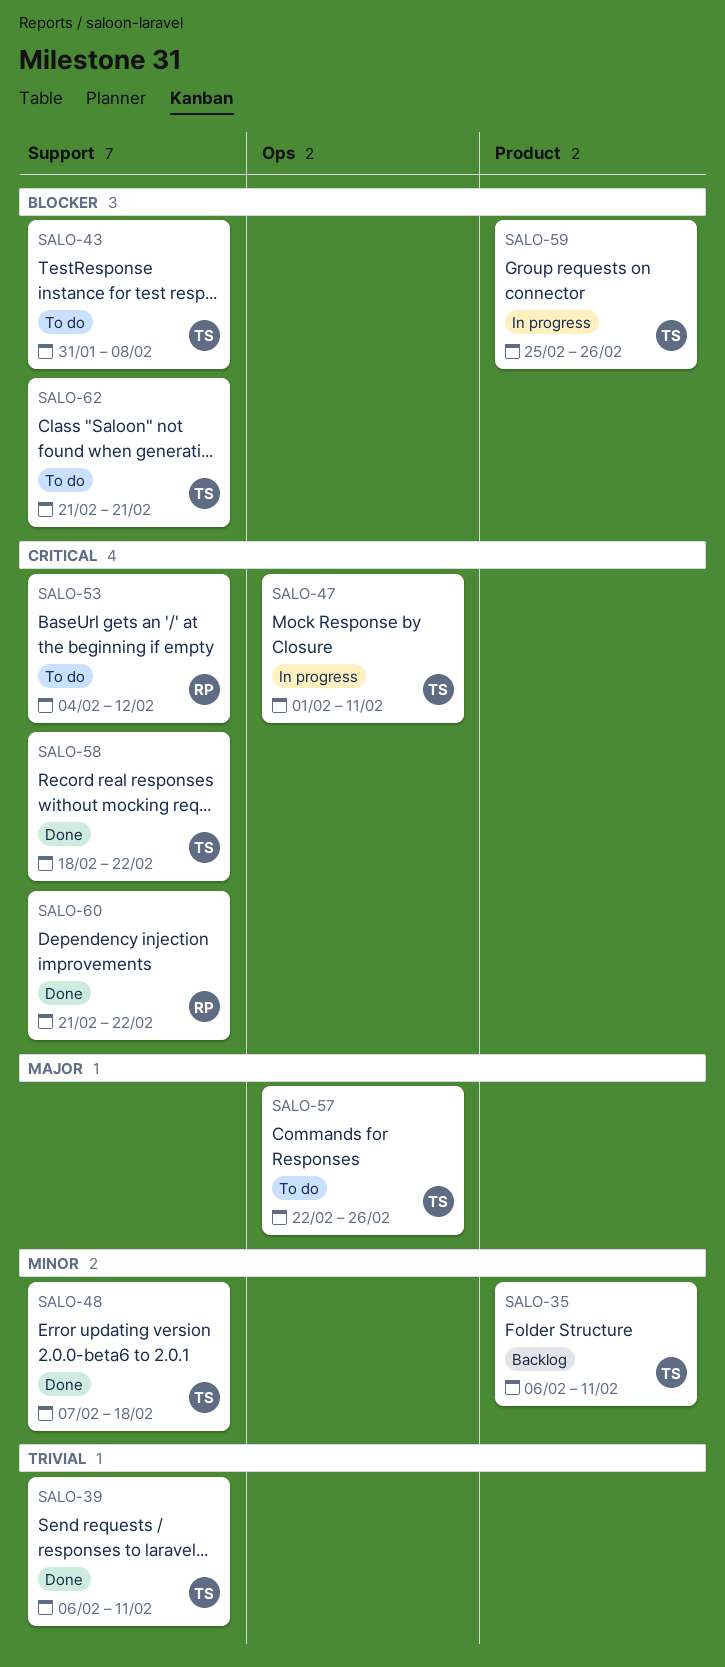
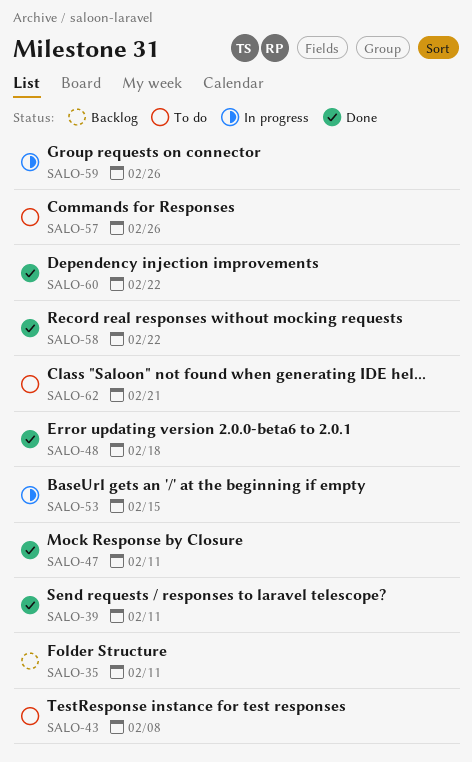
SALO-47, status: In progress -> Done
SALO-53, status: To do -> In progress
SALO-53, due: Feb 12 -> Feb 15

